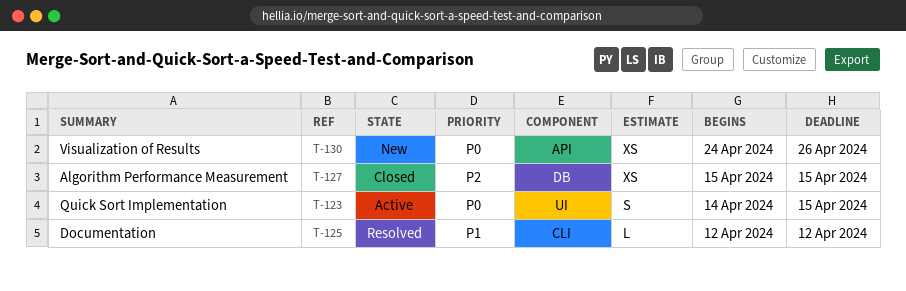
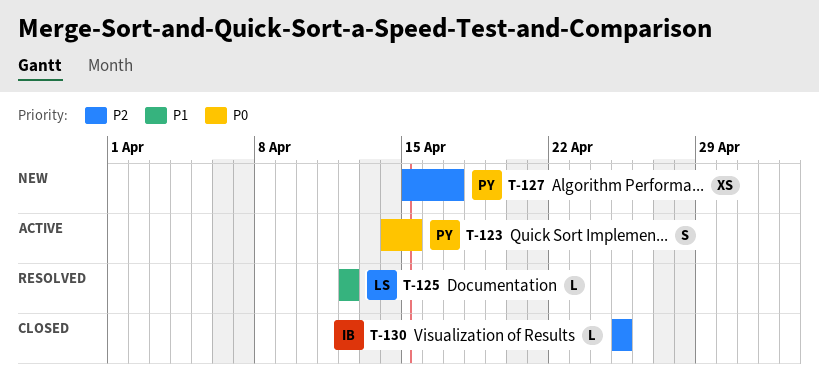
T-127, status: Closed -> New
T-127, due: Apr 15 -> Apr 17
T-130, status: New -> Closed
T-130, priority: P0 -> P2
T-130, estimate: XS -> L
T-130, start: Apr 24 -> Apr 25
T-130, due: Apr 26 -> Apr 25

